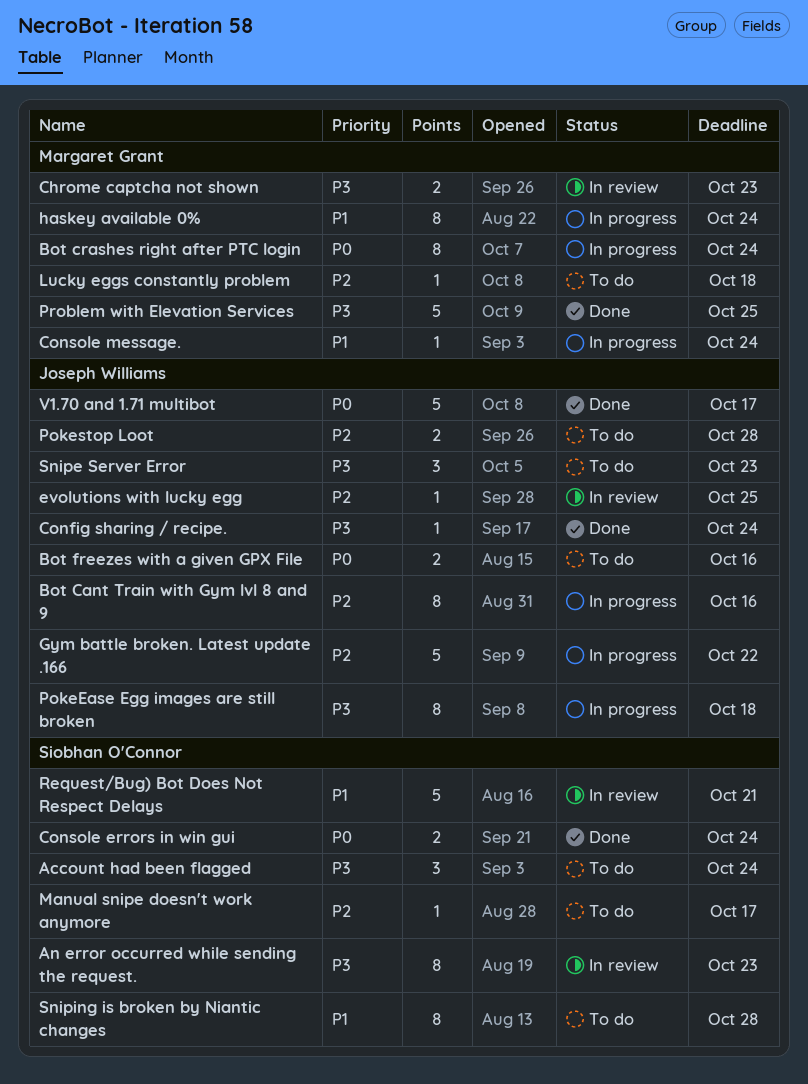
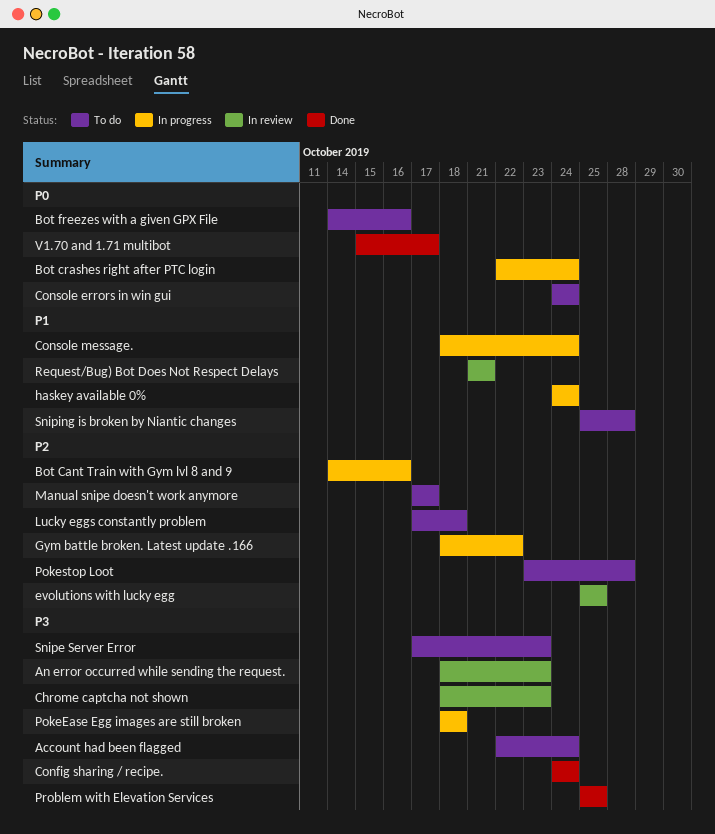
Console errors in win gui, status: Done -> To do

